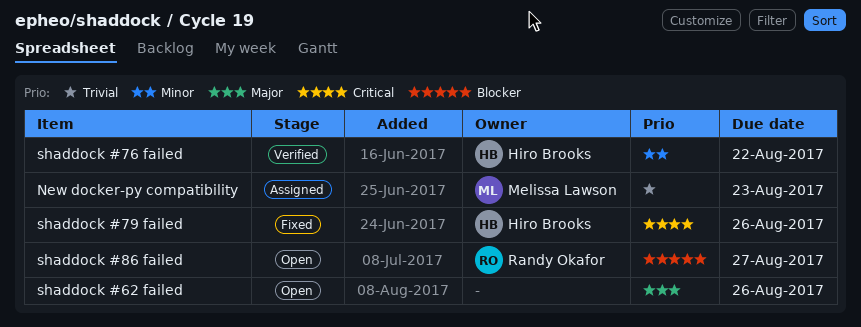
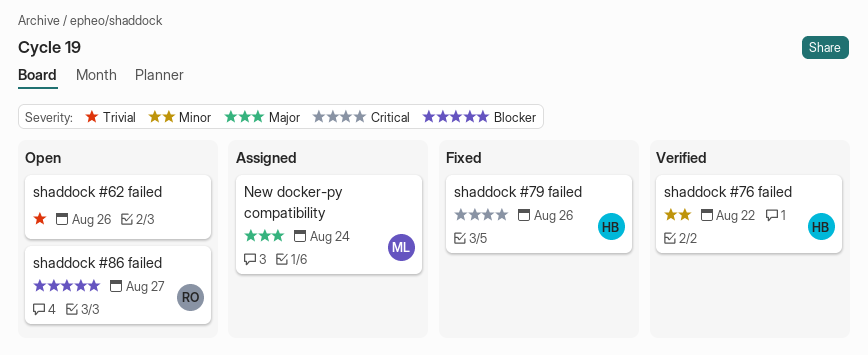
New docker-py compatibility, priority: Trivial -> Major
New docker-py compatibility, due: Aug 23 -> Aug 24
shaddock #62 failed, priority: Major -> Trivial

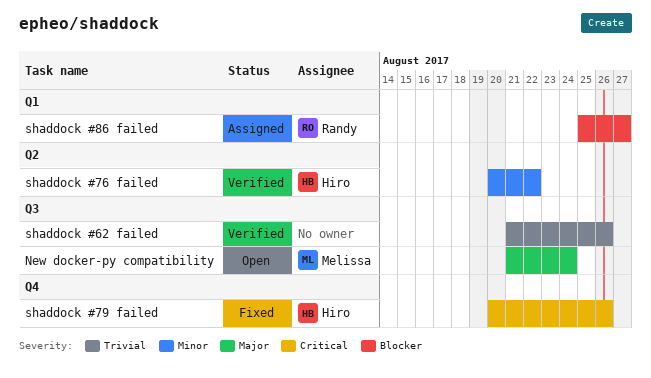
New docker-py compatibility, status: Assigned -> Open
shaddock #62 failed, status: Open -> Verified
shaddock #86 failed, status: Open -> Assigned

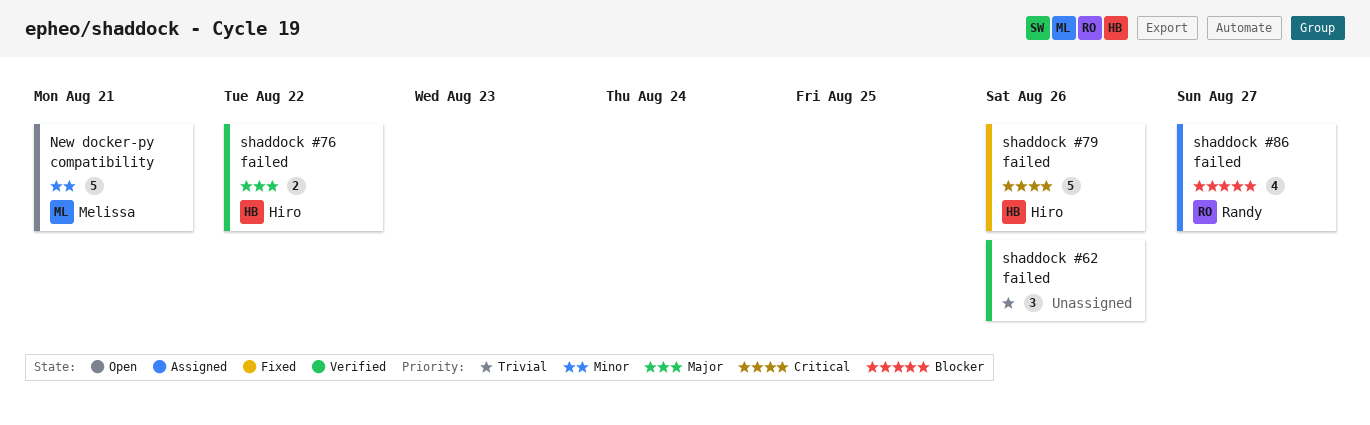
New docker-py compatibility, priority: Major -> Minor
New docker-py compatibility, due: Aug 24 -> Aug 21
shaddock #76 failed, priority: Minor -> Major

